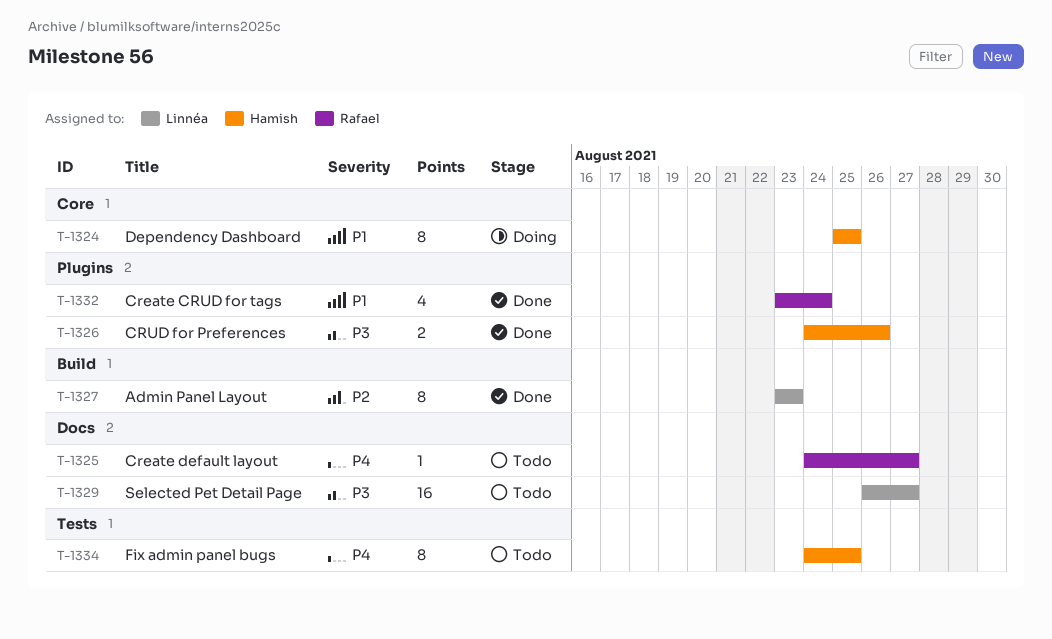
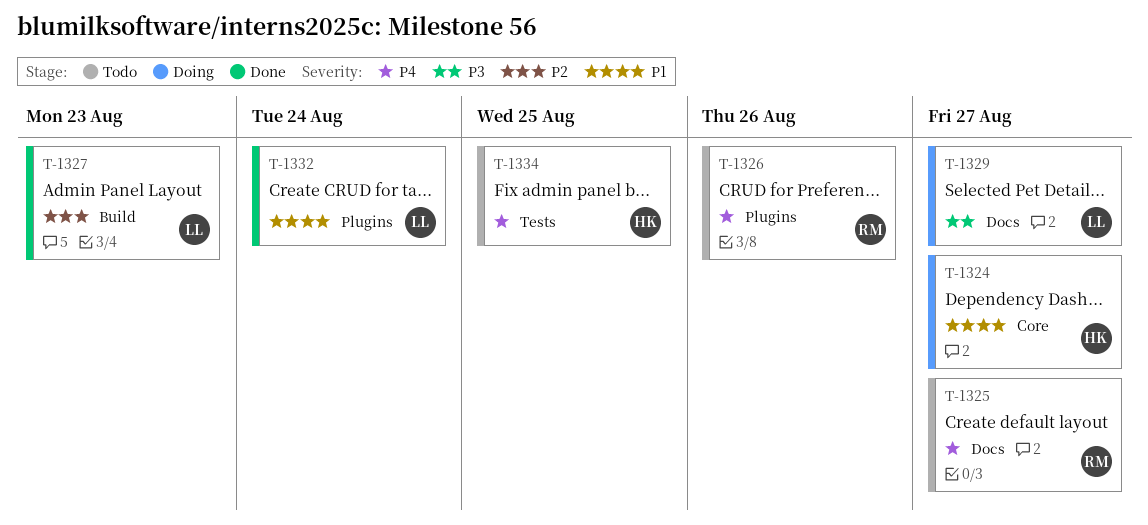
T-1324, due: Aug 25 -> Aug 27
T-1326, status: Done -> Todo
T-1326, owner: Hamish -> Rafael
T-1326, priority: P3 -> P4
T-1329, status: Todo -> Doing
T-1332, owner: Rafael -> Linnéa

